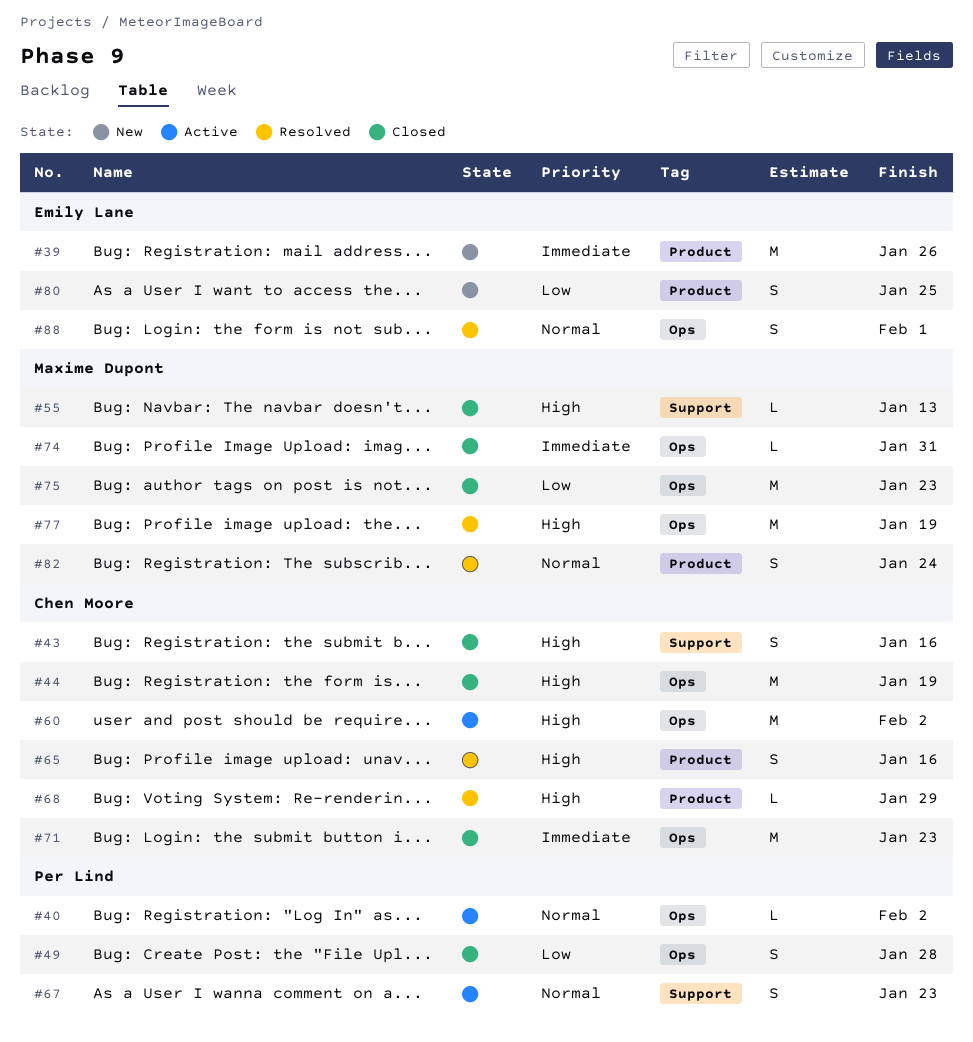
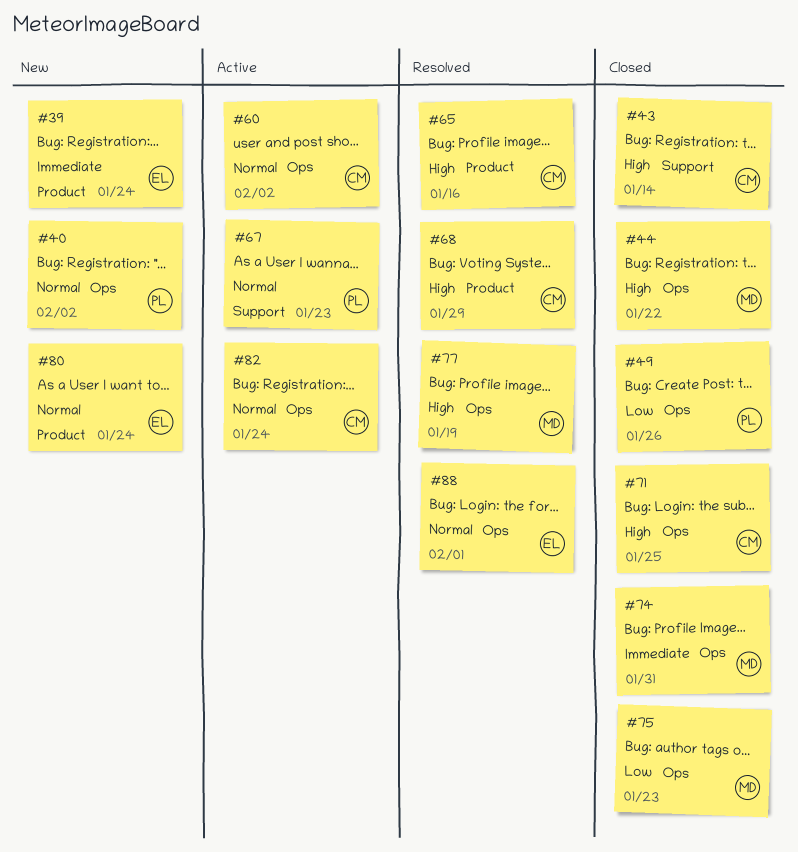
#39, due: Jan 26 -> Jan 24
#40, status: Active -> New
#43, due: Jan 16 -> Jan 14
#44, owner: Chen Moore -> Maxime Dupont
#44, due: Jan 19 -> Jan 22
#49, due: Jan 28 -> Jan 26
#55: present -> none
#60, priority: High -> Normal
#71, priority: Immediate -> High
#71, due: Jan 23 -> Jan 25
#80, priority: Low -> Normal
#80, due: Jan 25 -> Jan 24
#82, status: Resolved -> Active
#82, owner: Maxime Dupont -> Chen Moore
#82, label: Product -> Ops

